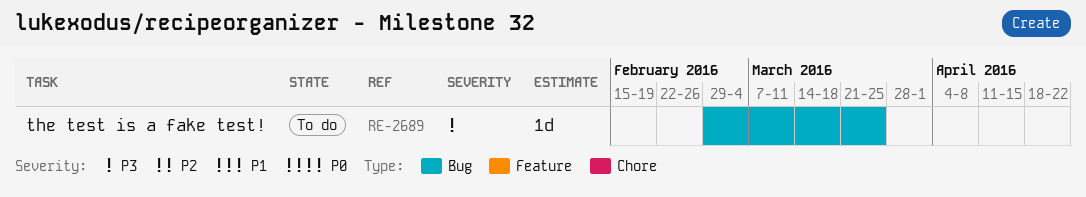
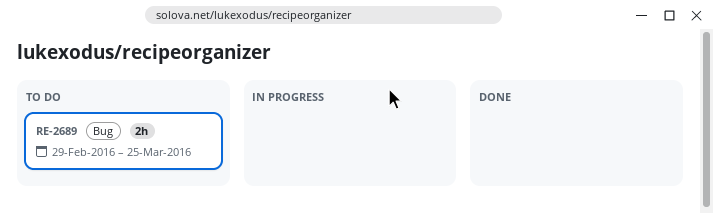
RE-2689, estimate: 1d -> 2h

